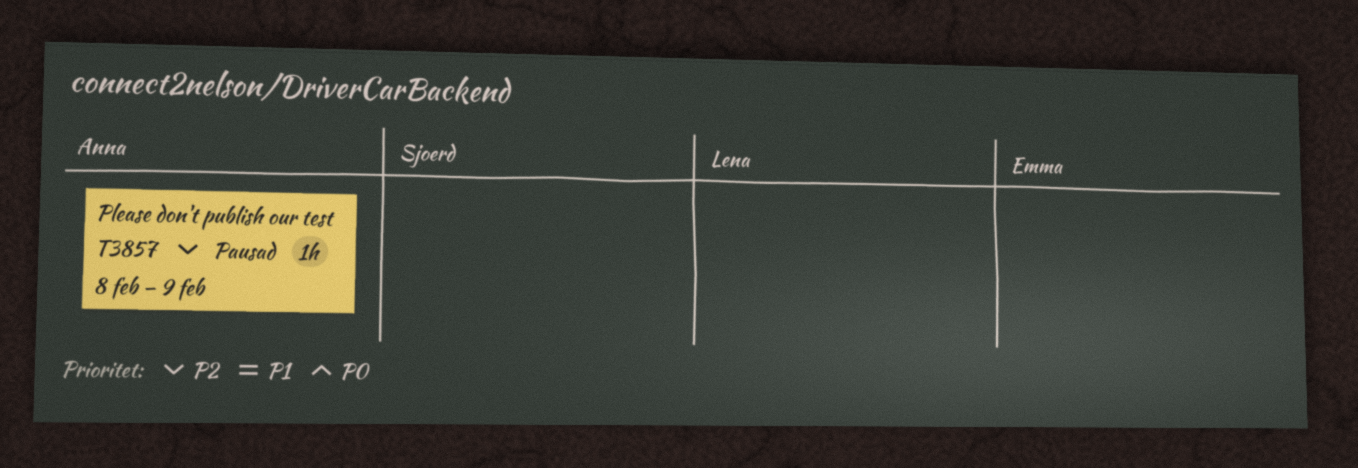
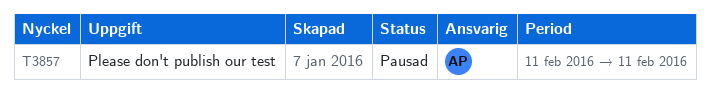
T3857, start: Feb 8 -> Feb 11
T3857, due: Feb 9 -> Feb 11

